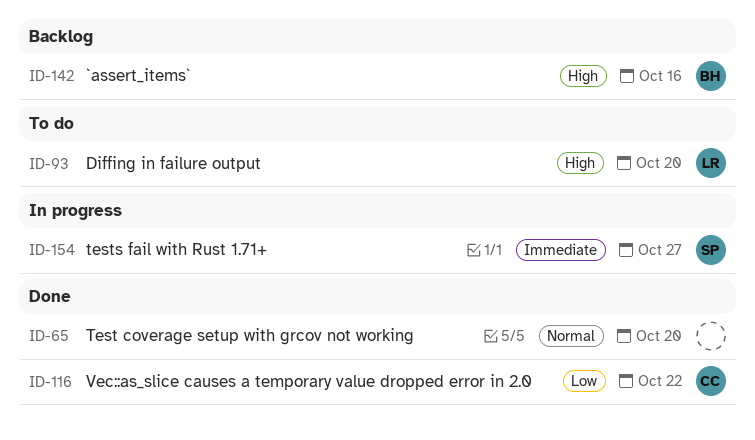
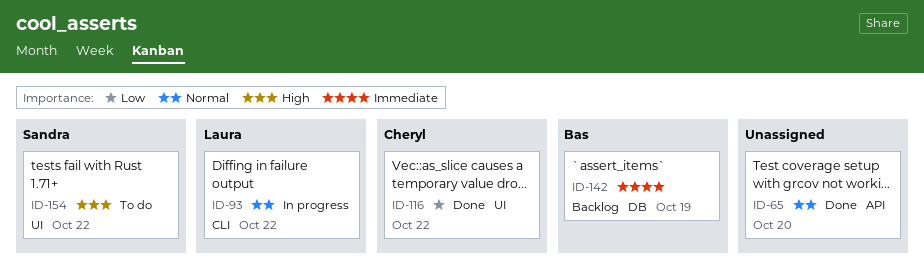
ID-93, status: To do -> In progress
ID-93, priority: High -> Normal
ID-93, due: Oct 20 -> Oct 22
ID-142, priority: High -> Immediate
ID-142, due: Oct 16 -> Oct 19
ID-154, status: In progress -> To do
ID-154, priority: Immediate -> High
ID-154, due: Oct 27 -> Oct 22

